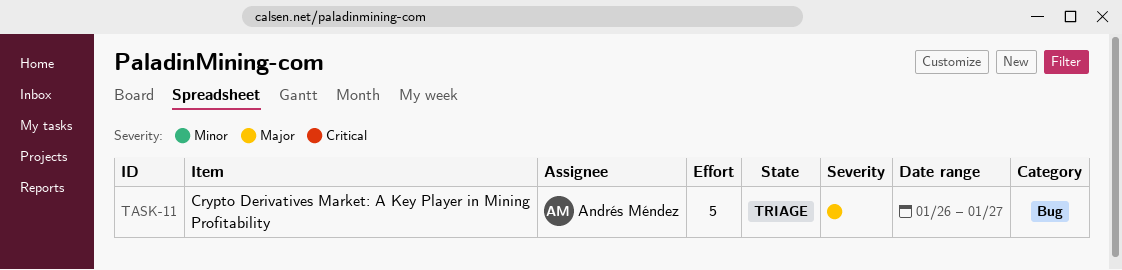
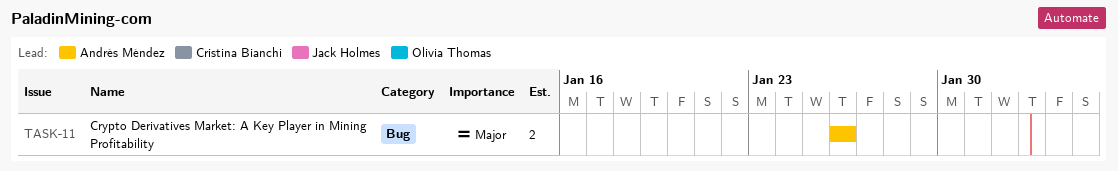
TASK-11, estimate: 5 -> 2
TASK-11, due: Jan 27 -> Jan 26

